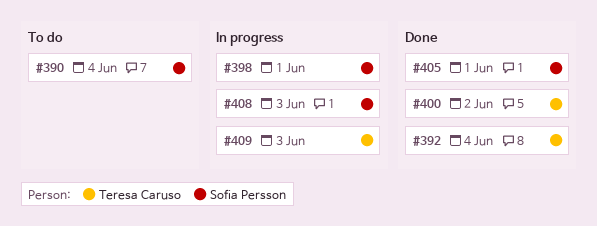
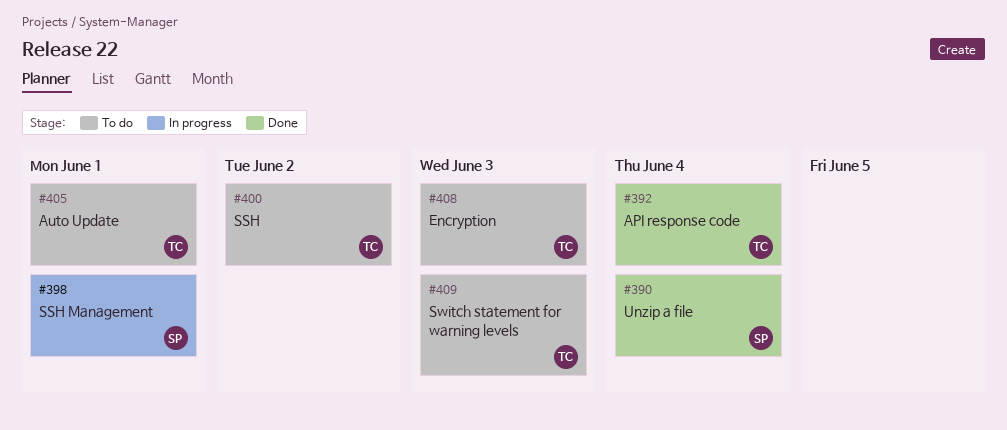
#390, status: To do -> Done
#400, status: Done -> To do
#405, status: Done -> To do
#405, owner: Sofia Persson -> Teresa Caruso
#408, status: In progress -> To do
#408, owner: Sofia Persson -> Teresa Caruso
#409, status: In progress -> To do

